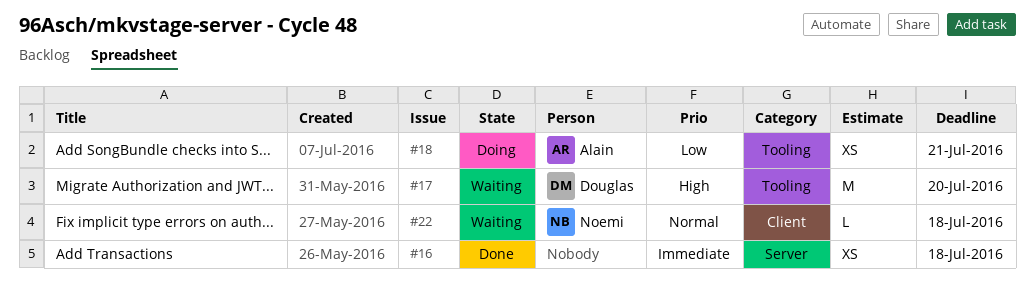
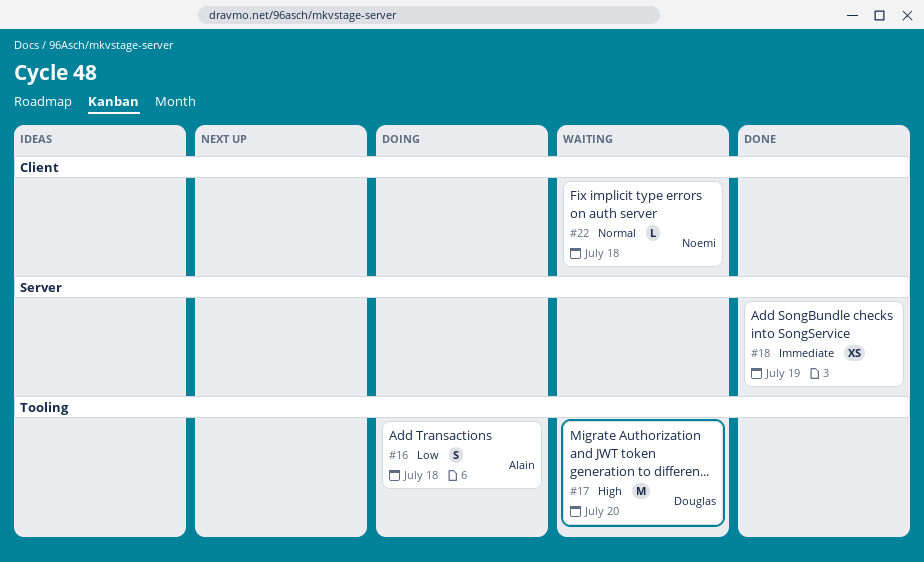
#16, status: Done -> Doing
#16, owner: none -> Alain
#16, priority: Immediate -> Low
#16, label: Server -> Tooling
#16, estimate: XS -> S
#18, status: Doing -> Done
#18, owner: Alain -> none
#18, priority: Low -> Immediate
#18, label: Tooling -> Server
#18, due: Jul 21 -> Jul 19

